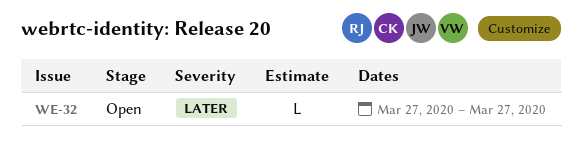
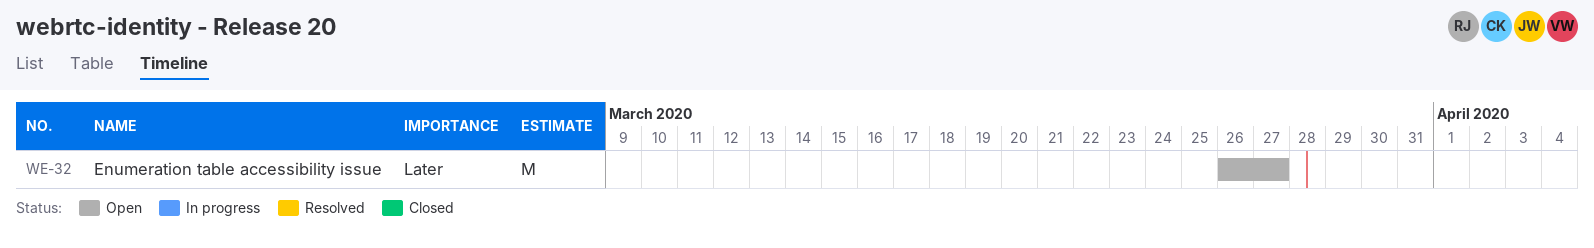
WE-32, estimate: L -> M
WE-32, start: Mar 27 -> Mar 26

